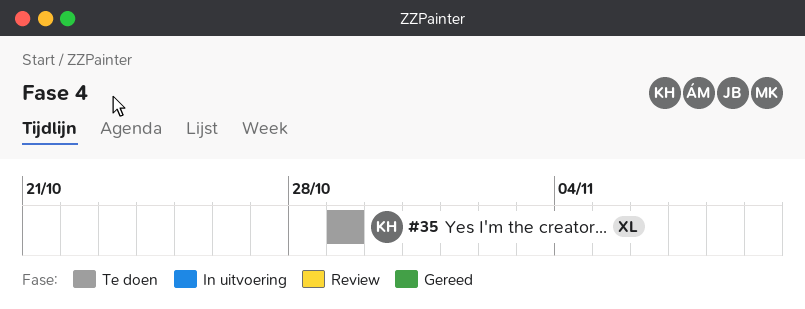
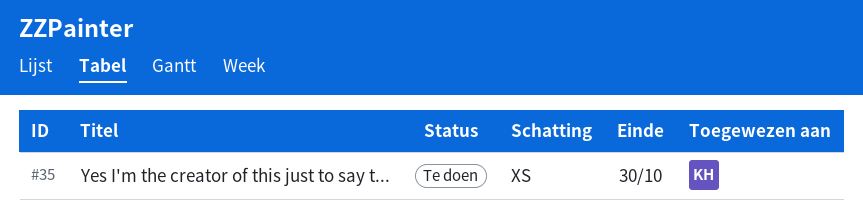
#35, estimate: XL -> XS
#35, due: Oct 29 -> Oct 30

